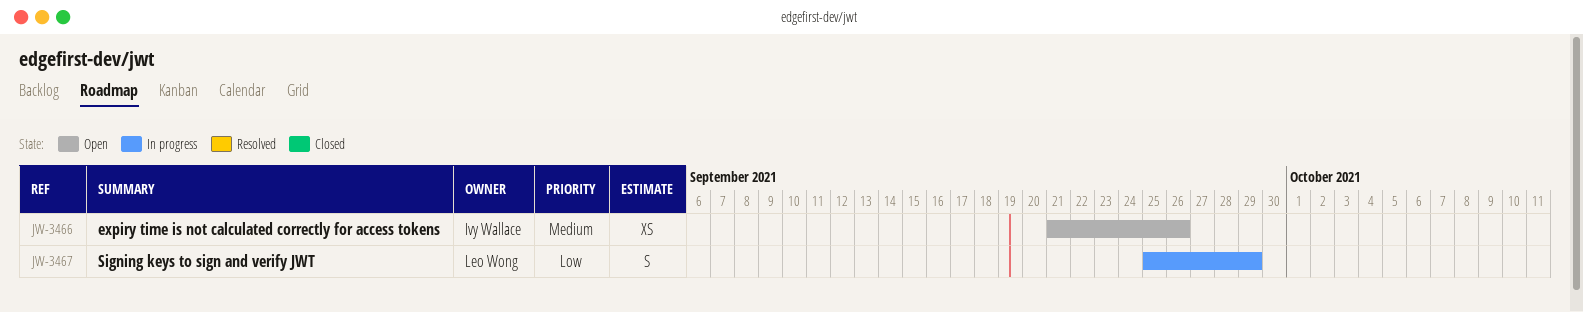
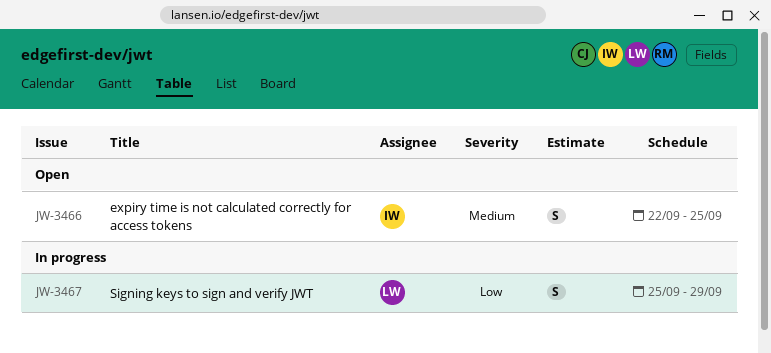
JW-3466, estimate: XS -> S
JW-3466, start: Sep 21 -> Sep 22
JW-3466, due: Sep 26 -> Sep 25

